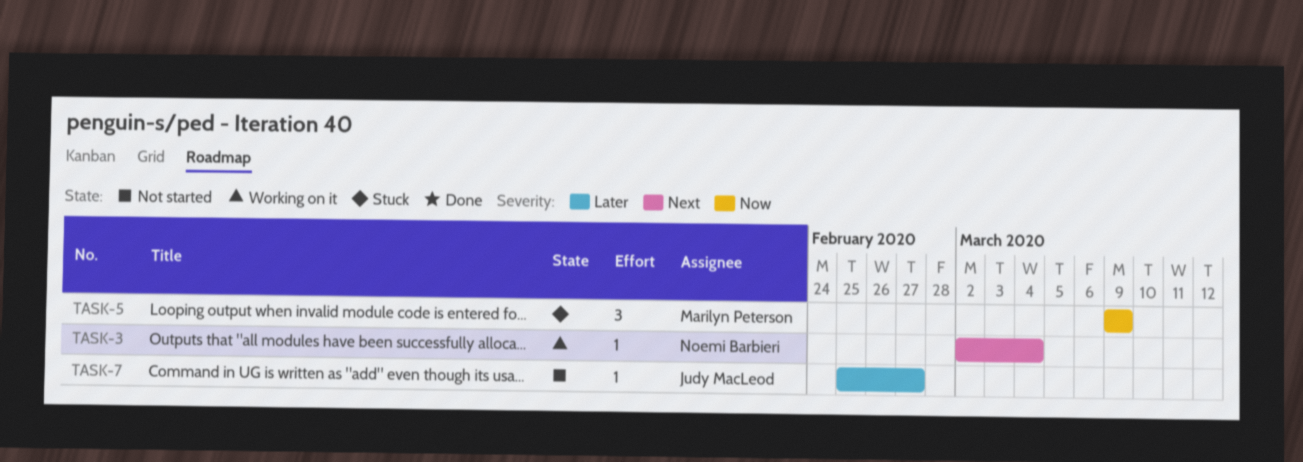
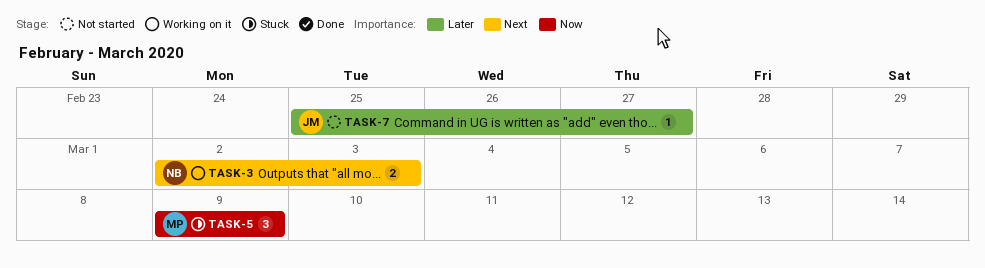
TASK-3, estimate: 1 -> 2
TASK-3, due: Mar 4 -> Mar 3

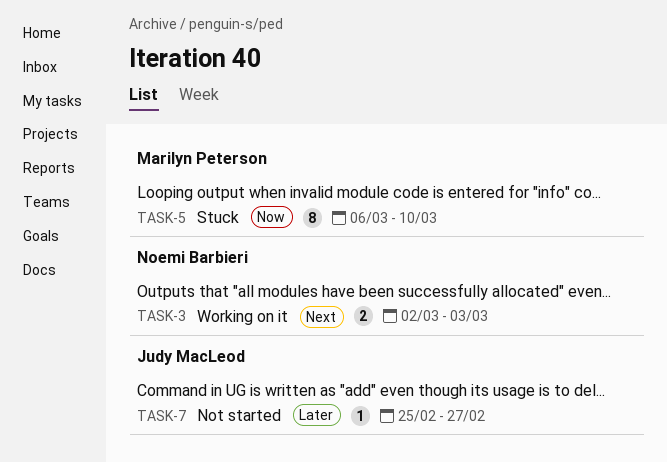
TASK-5, estimate: 3 -> 8
TASK-5, start: Mar 9 -> Mar 6
TASK-5, due: Mar 9 -> Mar 10

